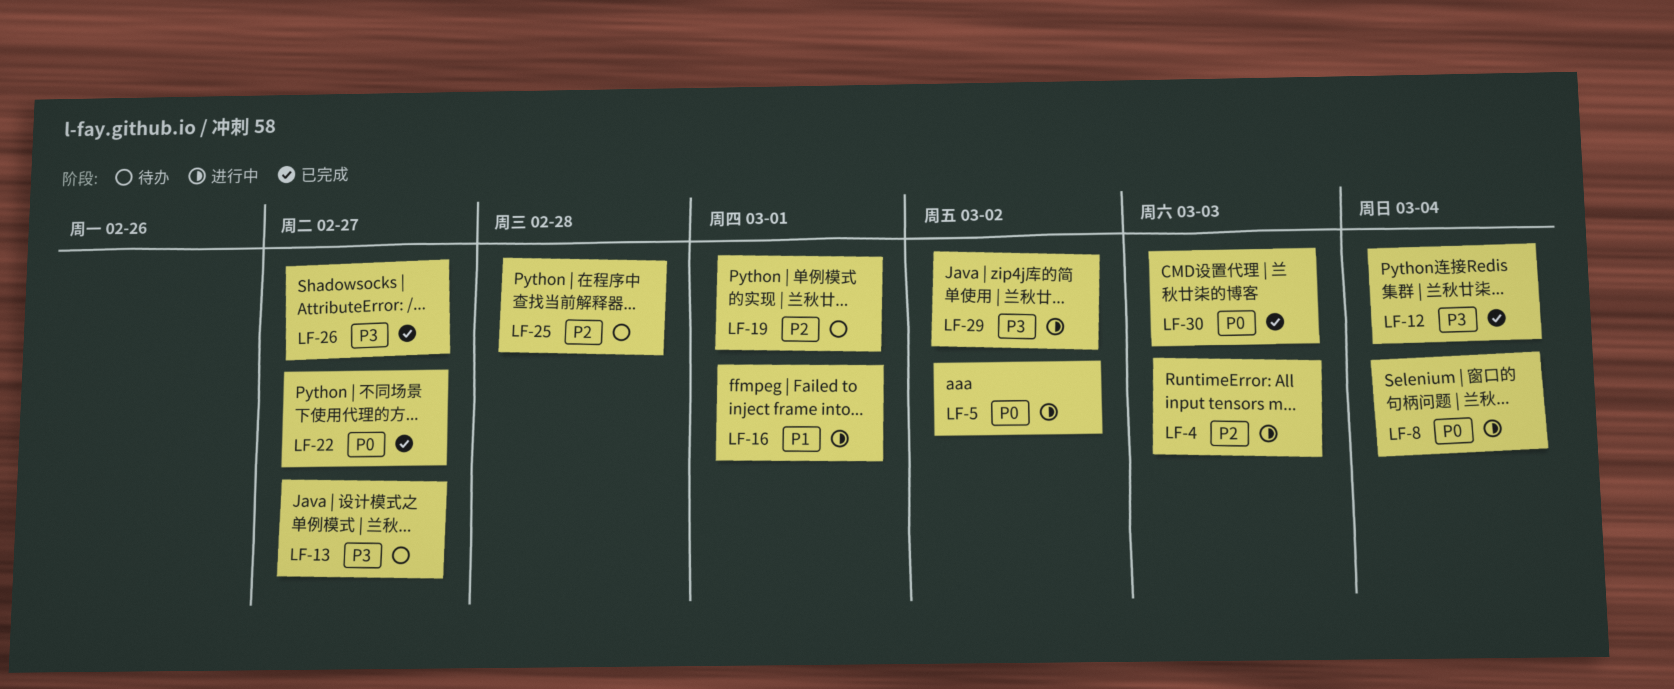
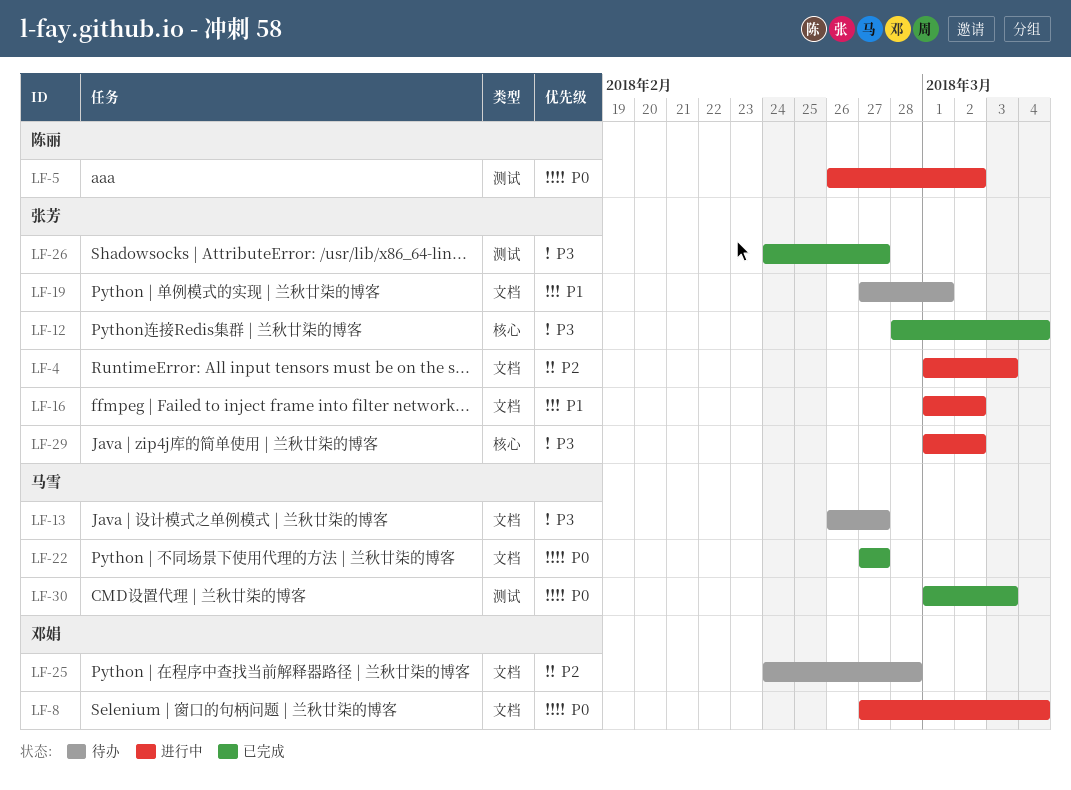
LF-16, due: Mar 1 -> Mar 2
LF-19, priority: P2 -> P1

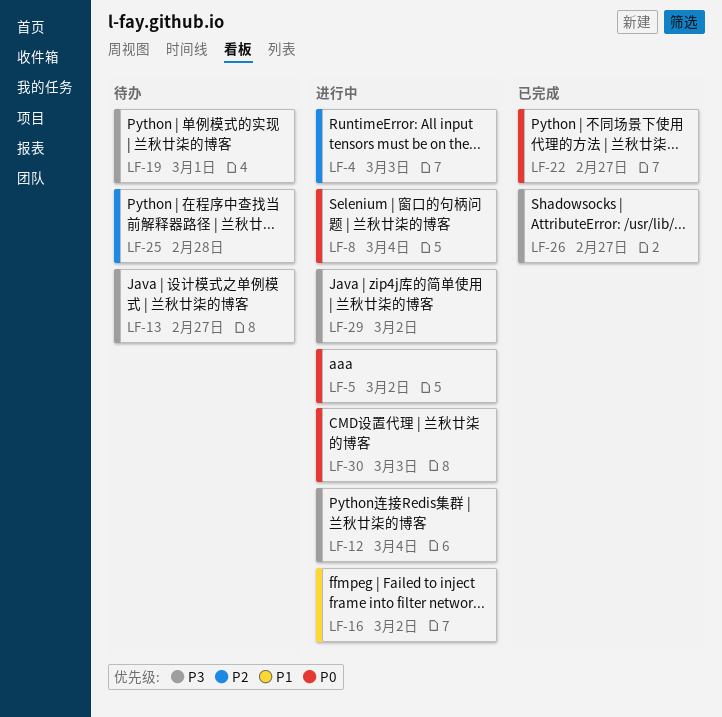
LF-12, status: 已完成 -> 进行中
LF-19, priority: P1 -> P3
LF-30, status: 已完成 -> 进行中

